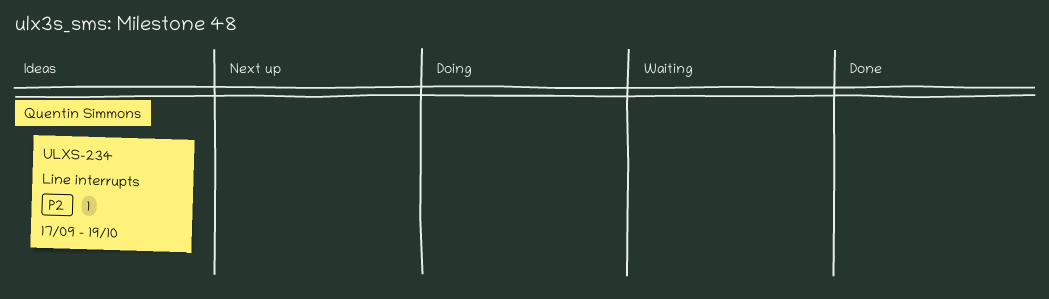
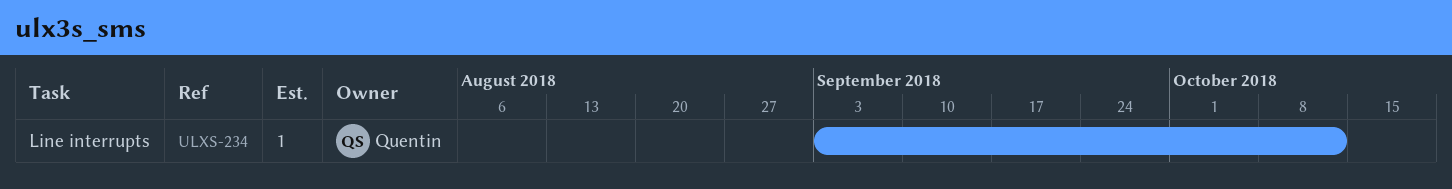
ULXS-234, start: Sep 17 -> Sep 3
ULXS-234, due: Oct 19 -> Oct 12

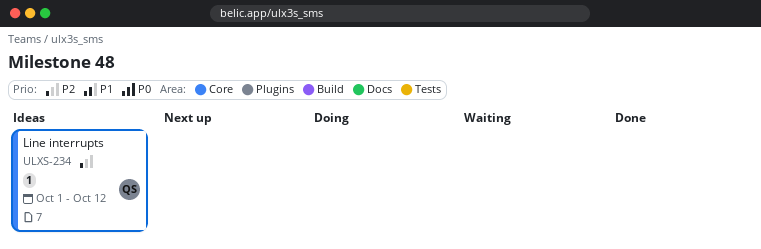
ULXS-234, start: Sep 3 -> Oct 1

